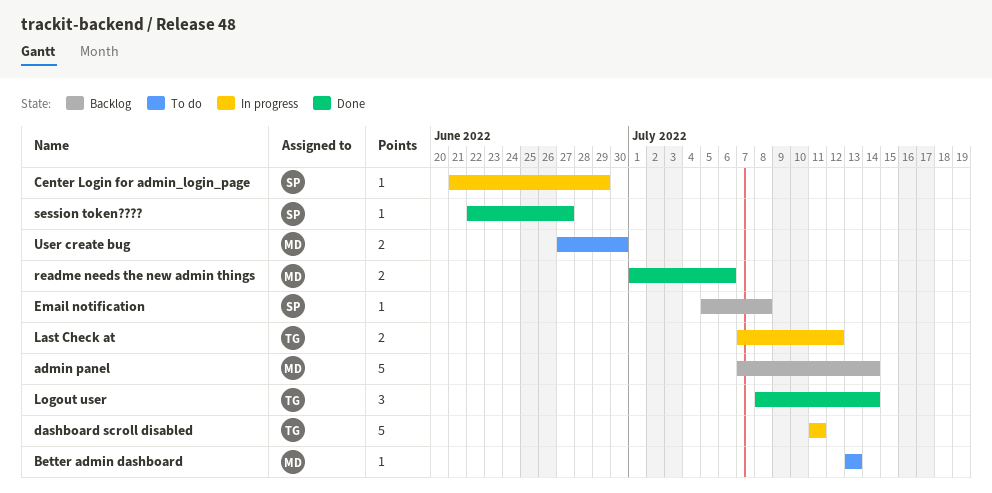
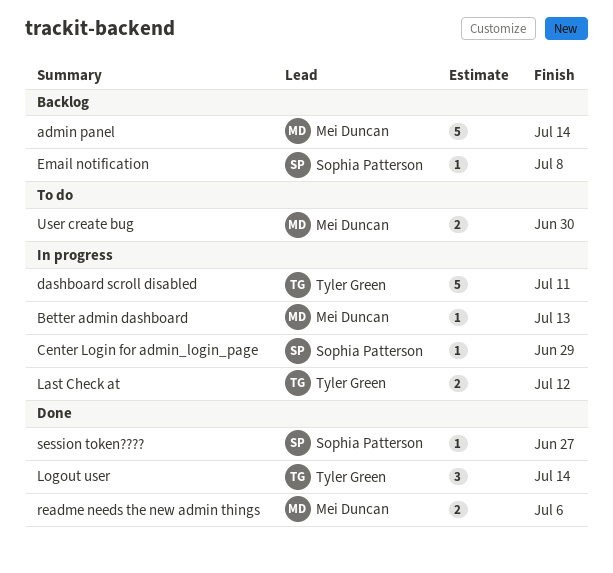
Better admin dashboard, status: To do -> In progress

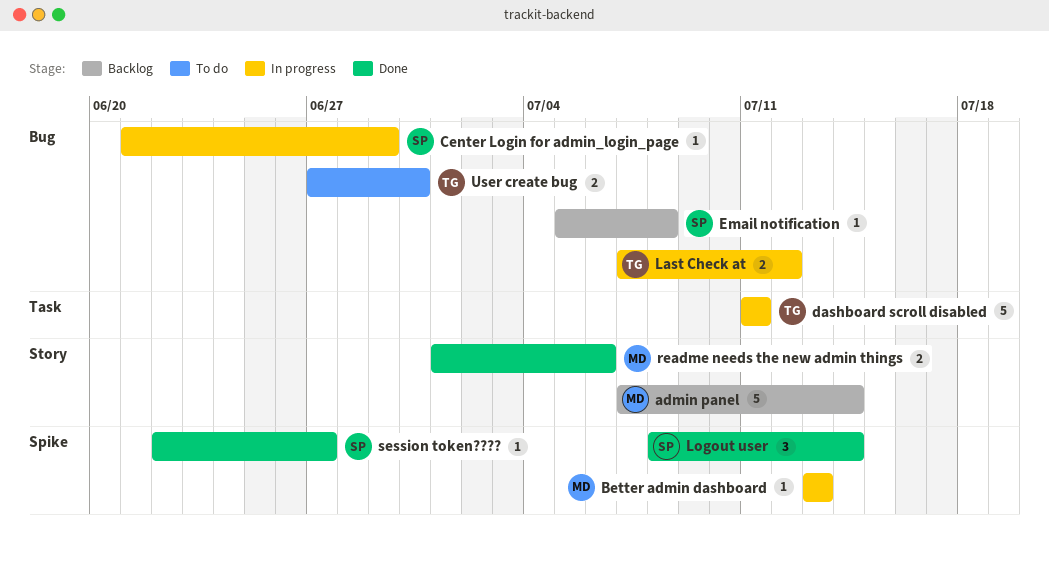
Logout user, owner: Tyler Green -> Sophia Patterson
User create bug, owner: Mei Duncan -> Tyler Green

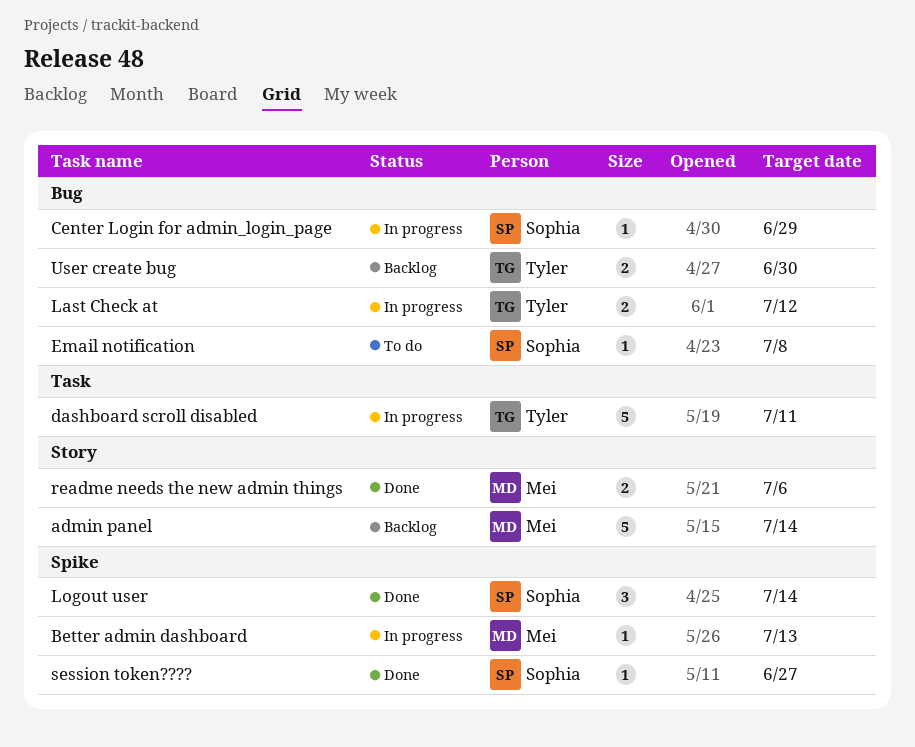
Email notification, status: Backlog -> To do
User create bug, status: To do -> Backlog

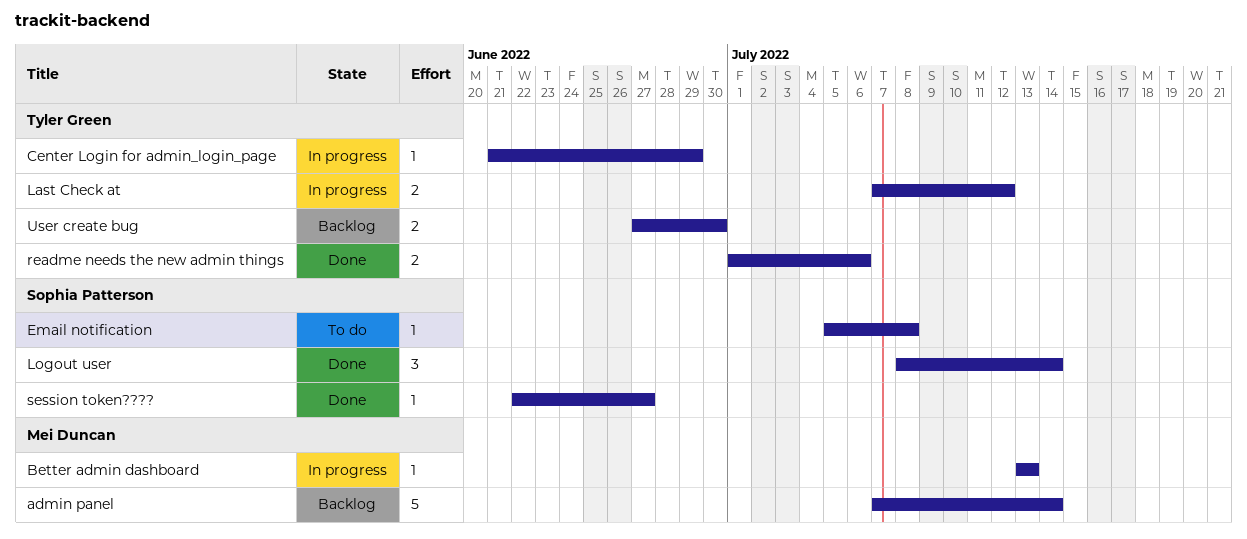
Center Login for admin_login_page, owner: Sophia Patterson -> Tyler Green
dashboard scroll disabled: present -> none
readme needs the new admin things, owner: Mei Duncan -> Tyler Green

